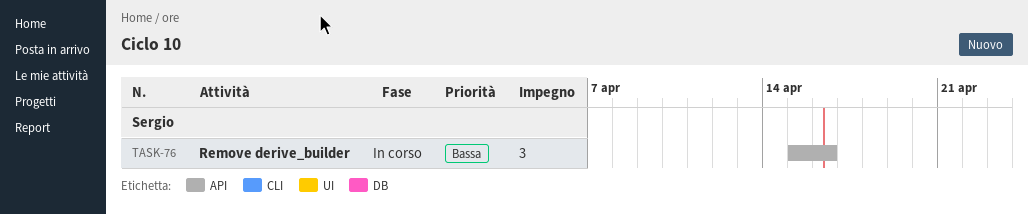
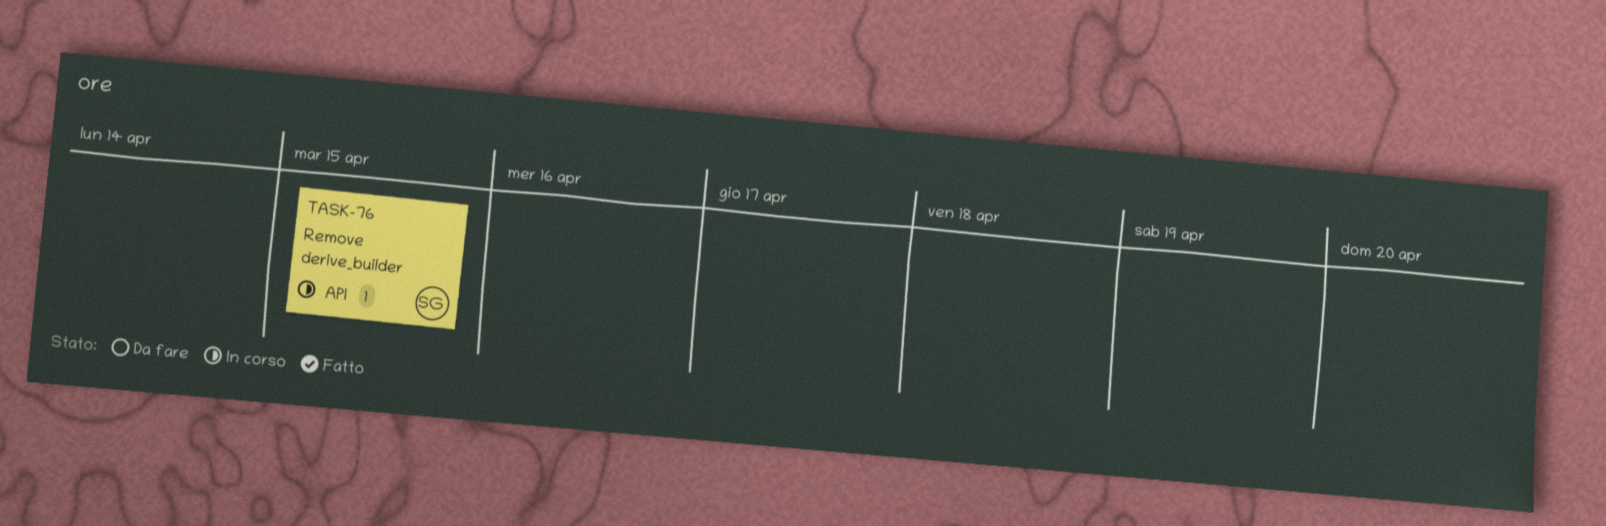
TASK-76, estimate: 3 -> 1
TASK-76, due: Apr 16 -> Apr 15

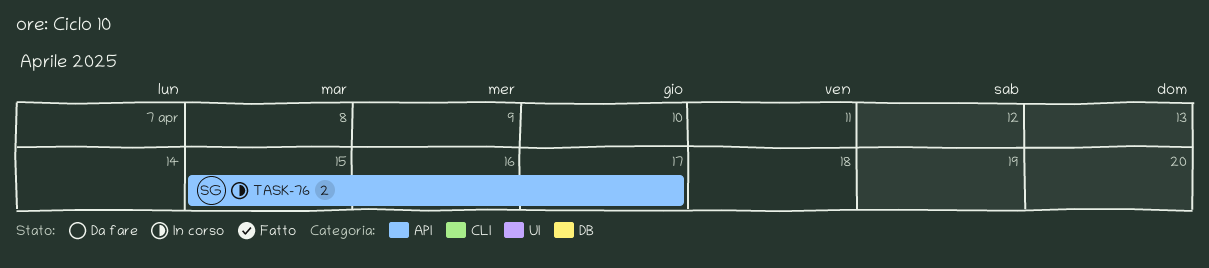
TASK-76, estimate: 1 -> 2
TASK-76, due: Apr 15 -> Apr 17

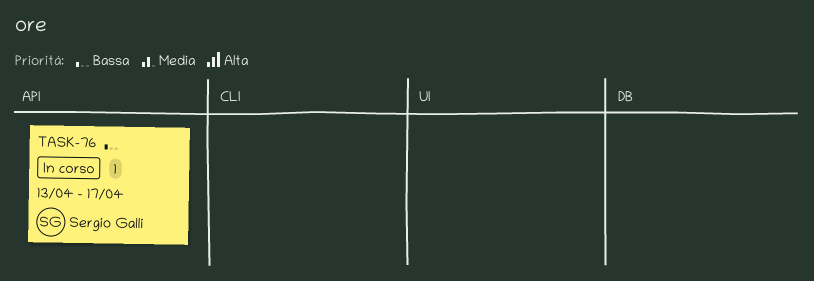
TASK-76, estimate: 2 -> 1
TASK-76, start: Apr 15 -> Apr 13

